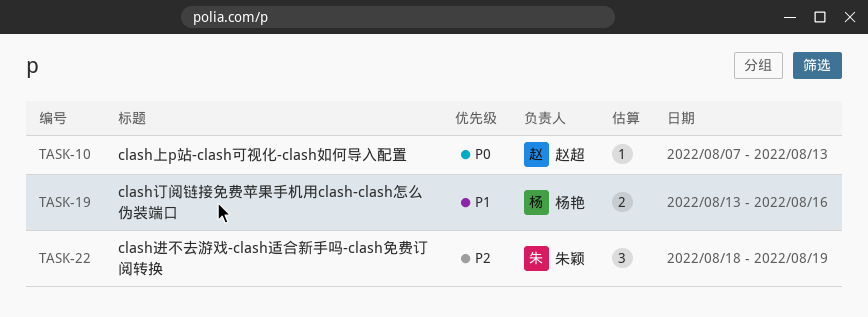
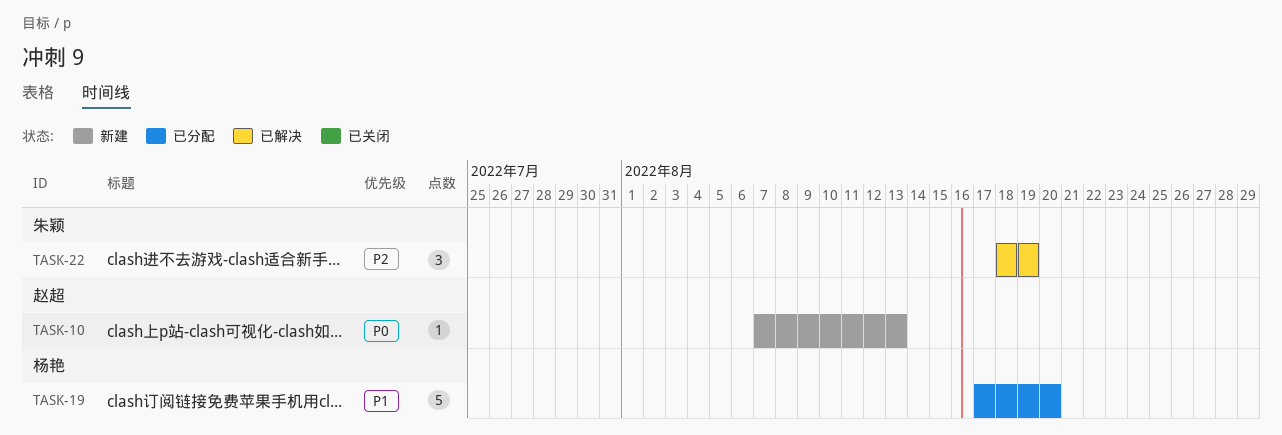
TASK-19, estimate: 2 -> 5
TASK-19, start: Aug 13 -> Aug 17
TASK-19, due: Aug 16 -> Aug 20

